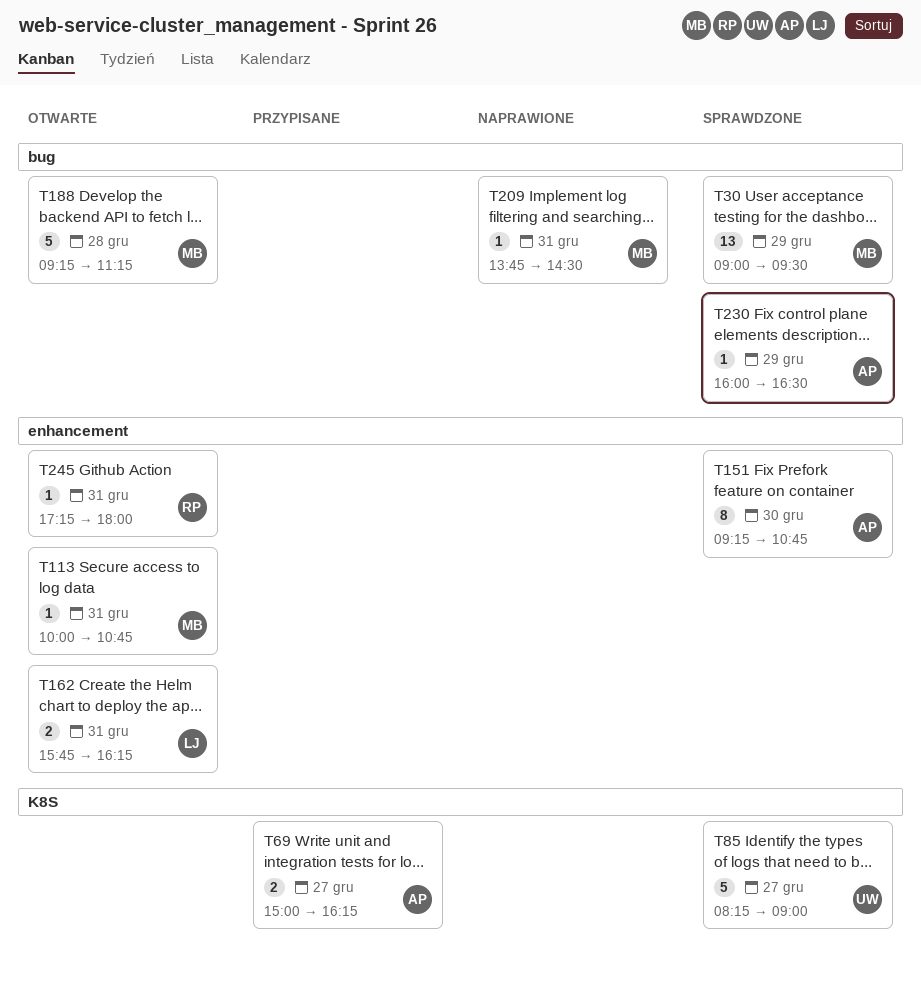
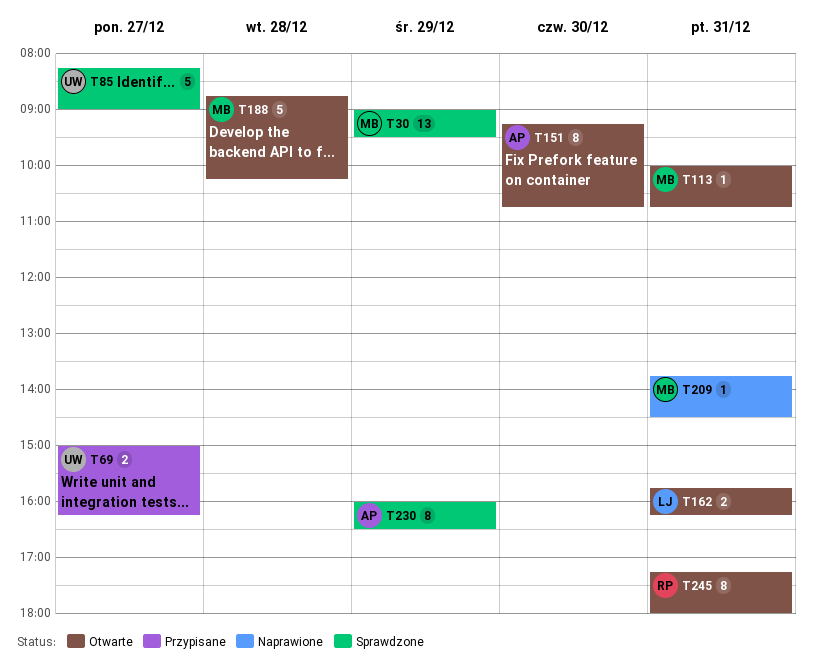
T69, owner: AP -> UW
T151, status: Sprawdzone -> Otwarte
T188, begins: 09:15 -> 08:45
T188, ends: 11:15 -> 10:15
T230, estimate: 1 -> 8
T245, estimate: 1 -> 8

